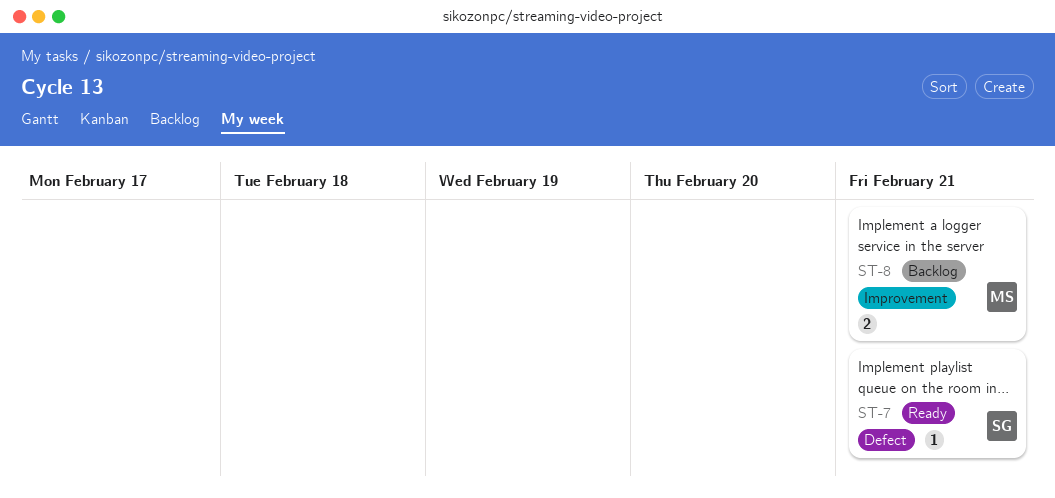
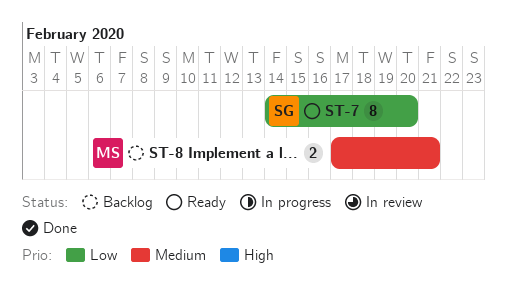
ST-7, estimate: 1 -> 8
ST-7, due: Feb 21 -> Feb 20

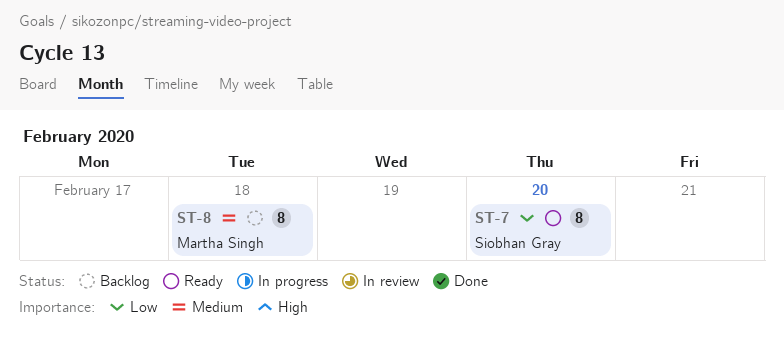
ST-8, estimate: 2 -> 8
ST-8, due: Feb 21 -> Feb 18

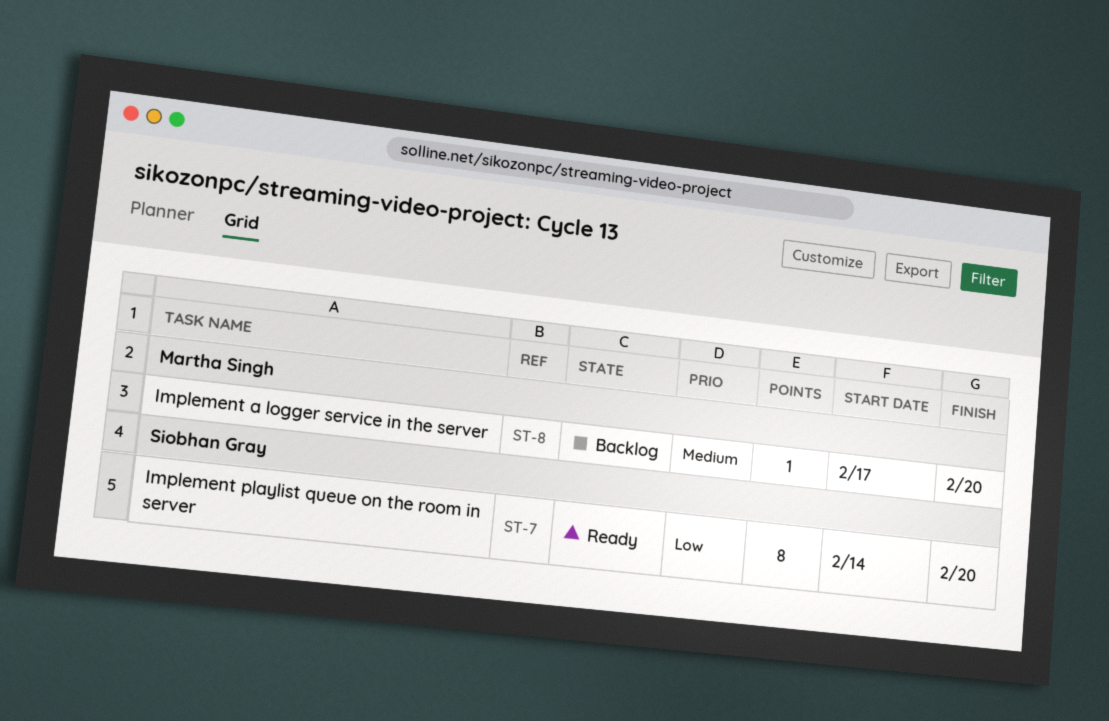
ST-8, estimate: 8 -> 1
ST-8, due: Feb 18 -> Feb 20

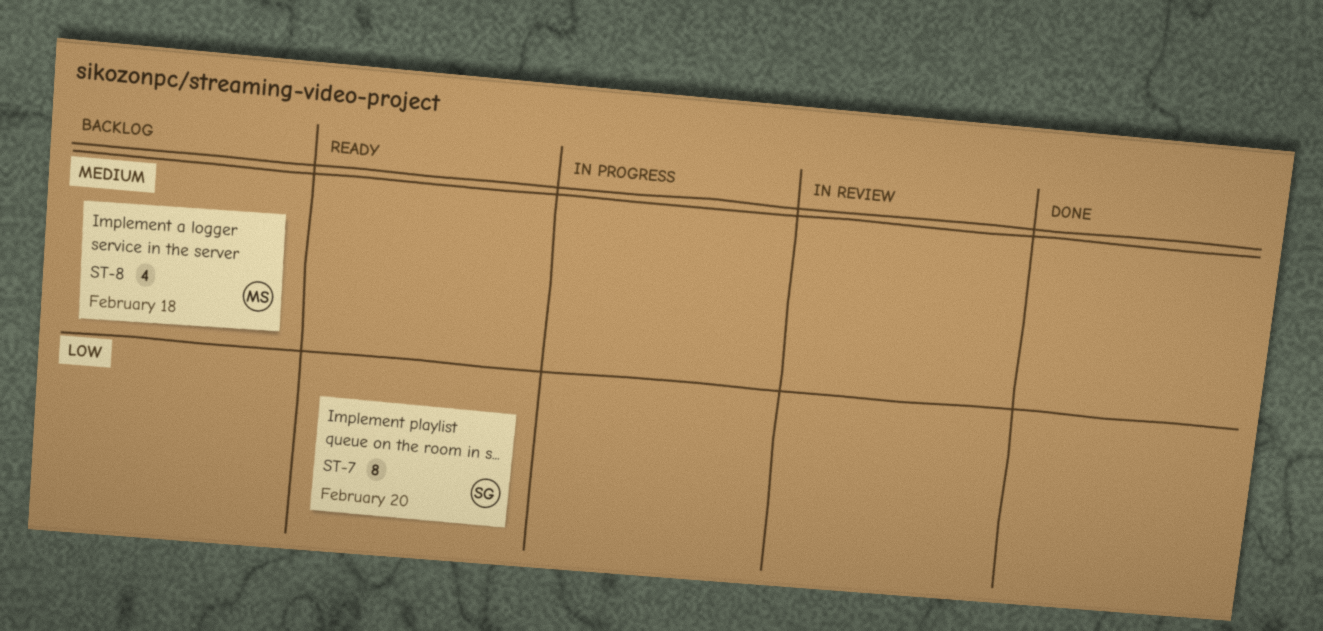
ST-8, estimate: 1 -> 4
ST-8, due: Feb 20 -> Feb 18

